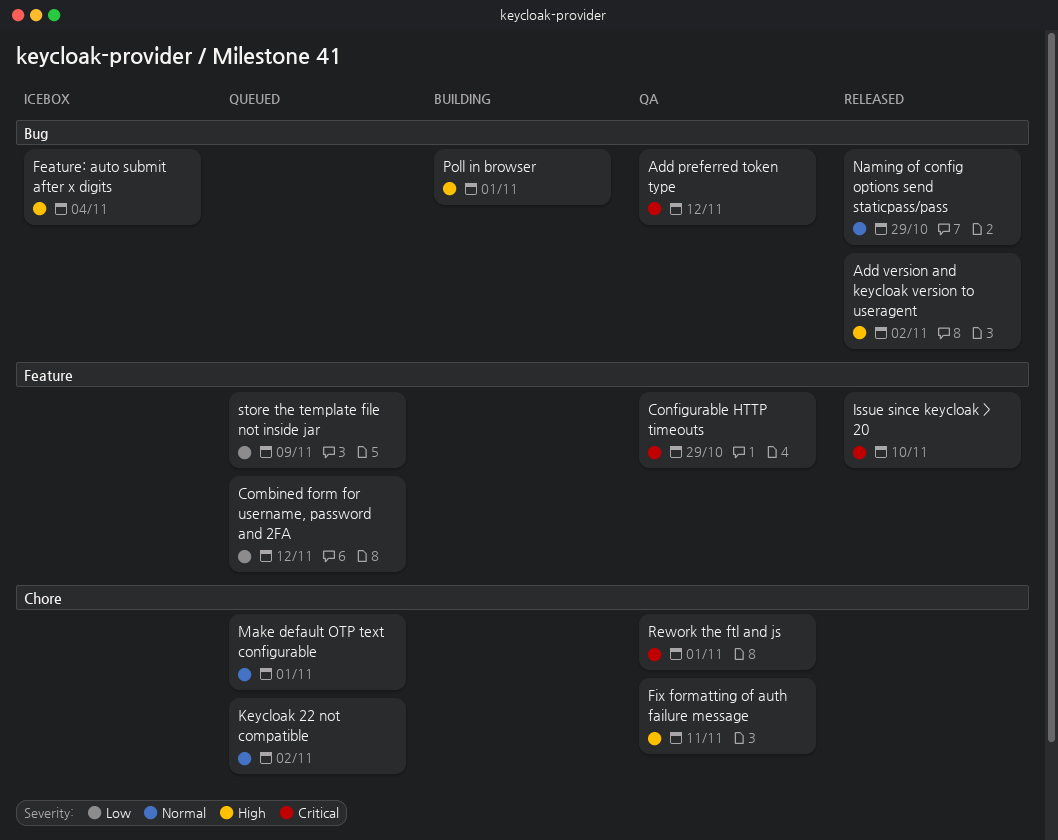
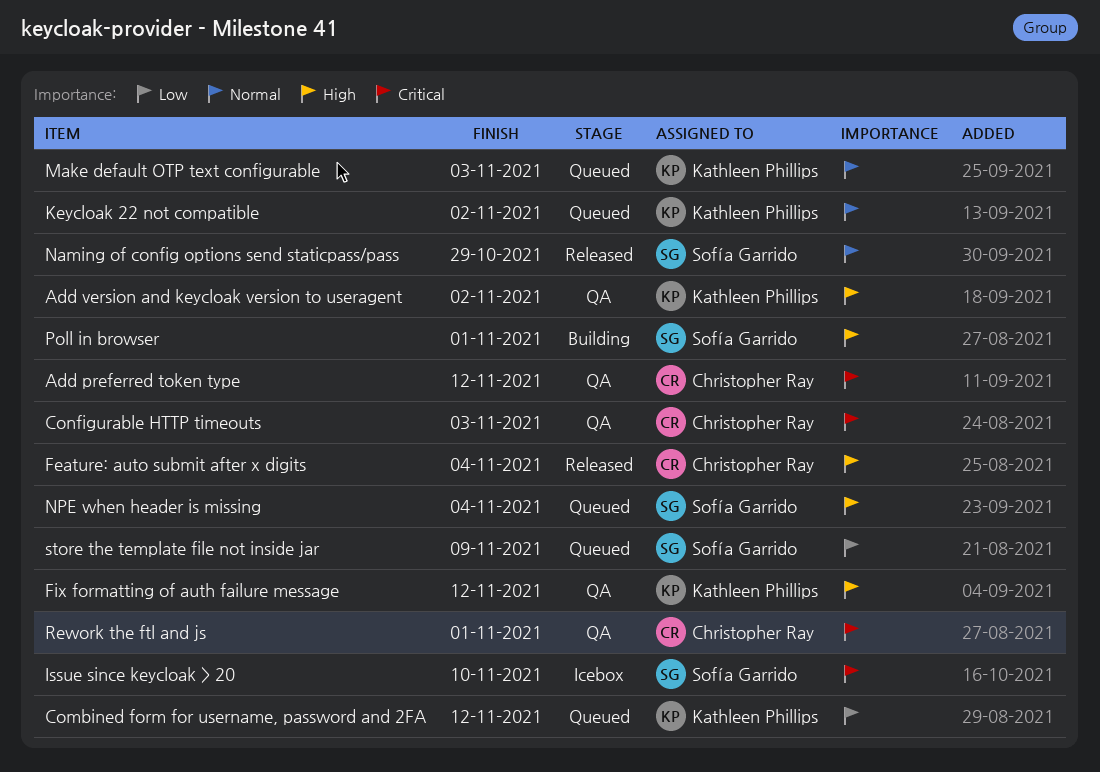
Add version and keycloak version to useragent, status: Released -> QA
Configurable HTTP timeouts, due: Oct 29 -> Nov 3
Feature: auto submit after x digits, status: Icebox -> Released
Fix formatting of auth failure message, due: Nov 11 -> Nov 12
Issue since keycloak > 20, status: Released -> Icebox
Make default OTP text configurable, due: Nov 1 -> Nov 3
NPE when header is missing: none -> present

